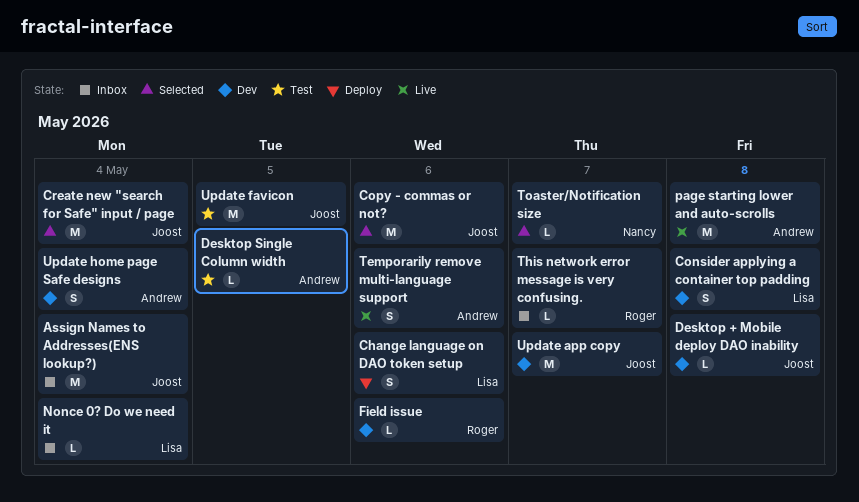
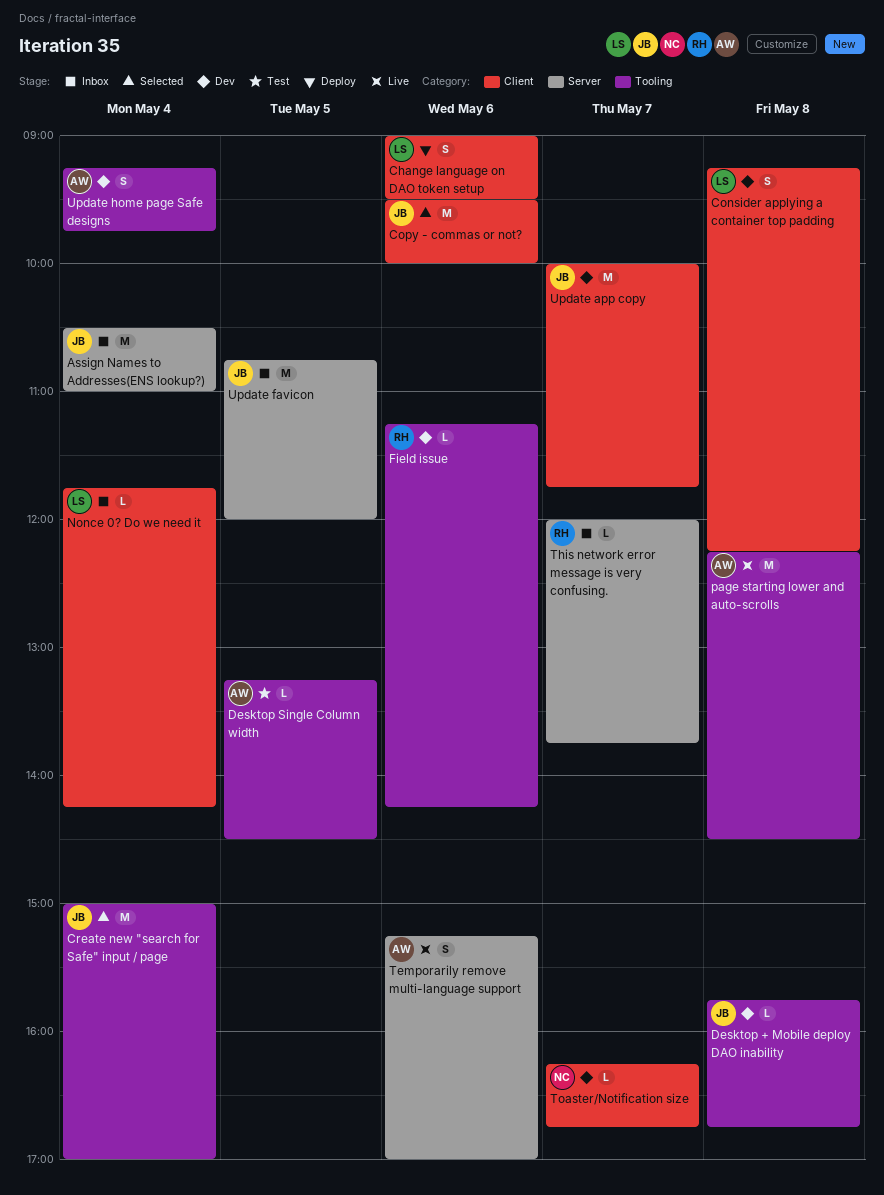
Toaster/Notification size, status: Selected -> Dev
Update favicon, status: Test -> Inbox

